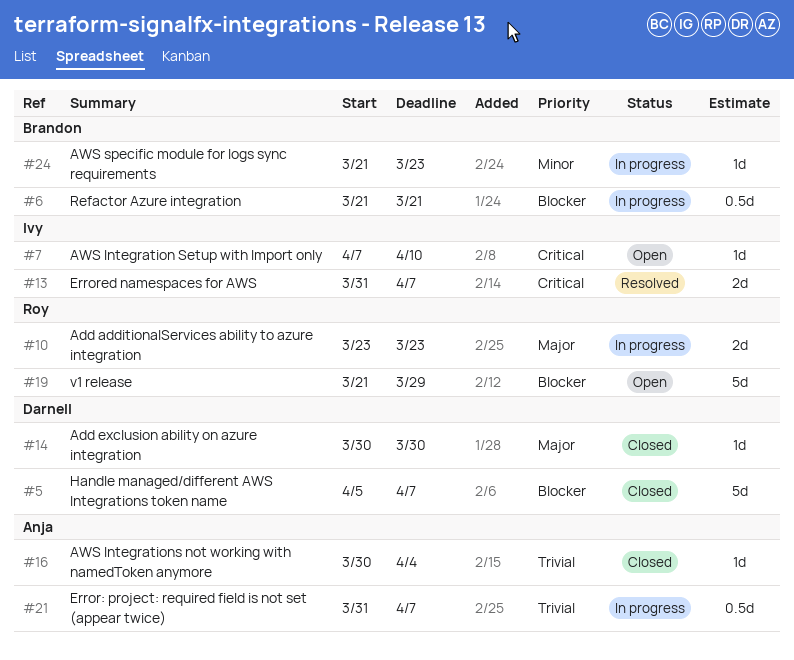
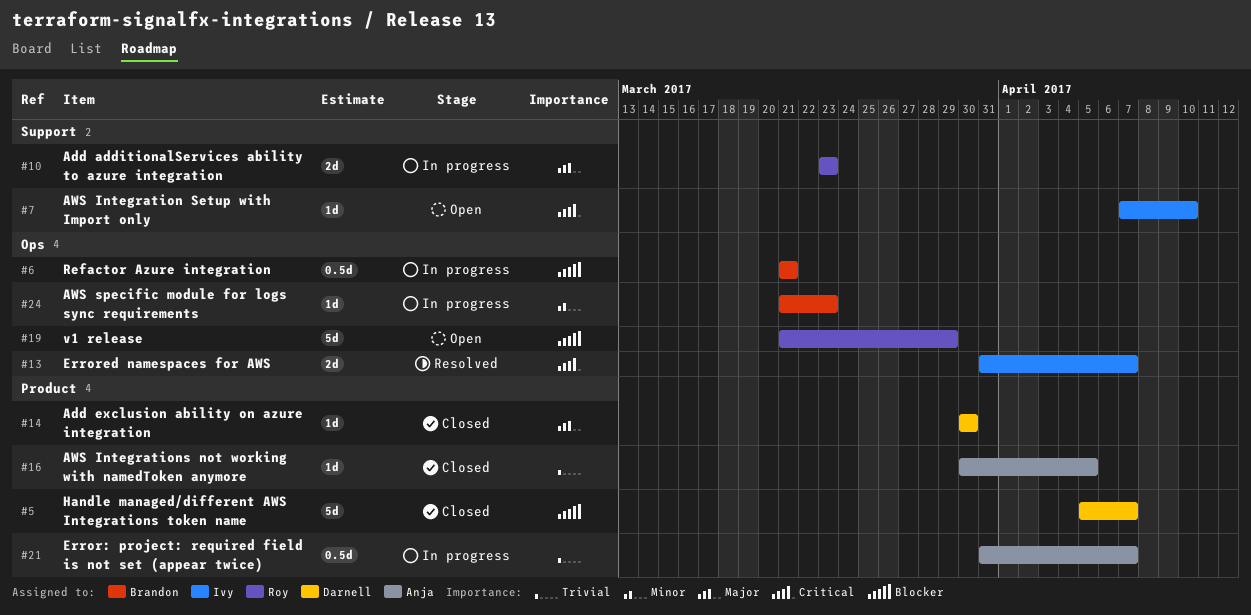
#16, due: Apr 4 -> Apr 5

